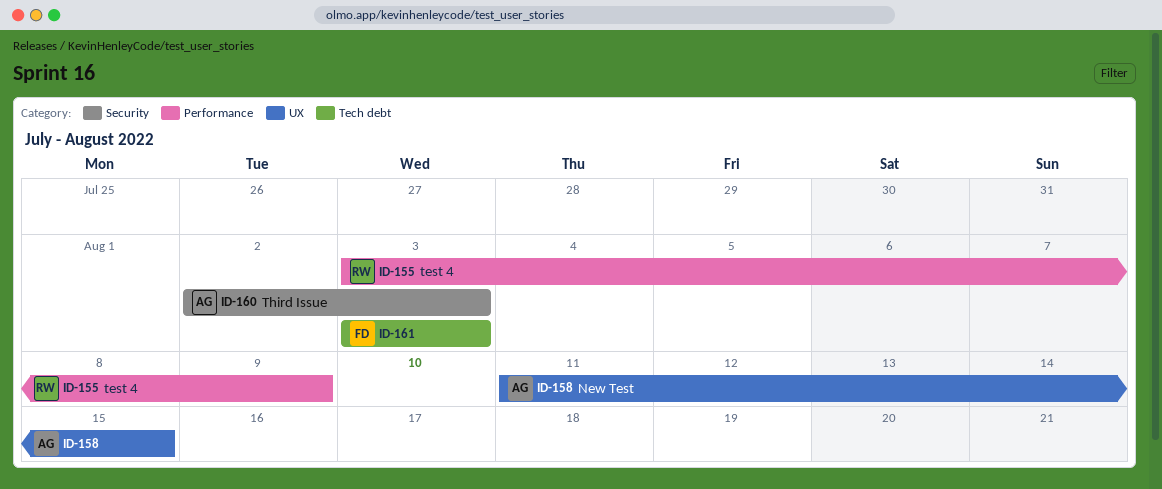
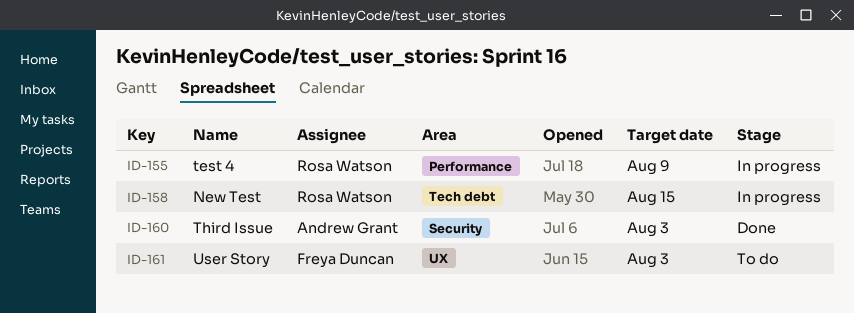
ID-158, owner: Andrew Grant -> Rosa Watson
ID-158, label: UX -> Tech debt
ID-161, label: Tech debt -> UX

